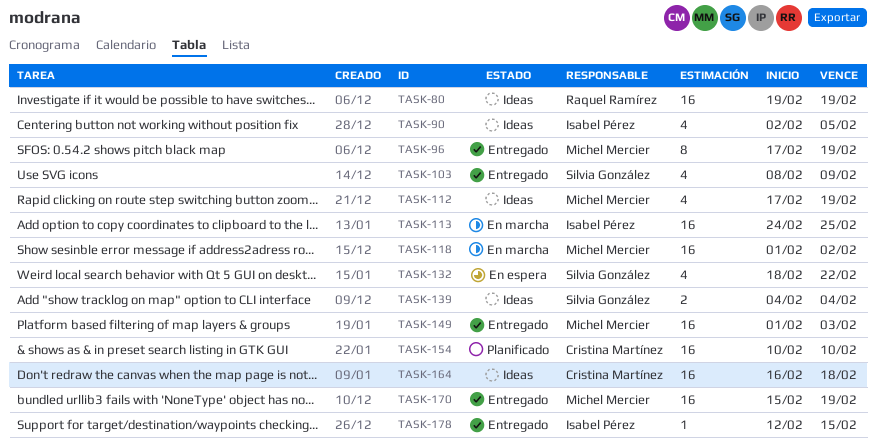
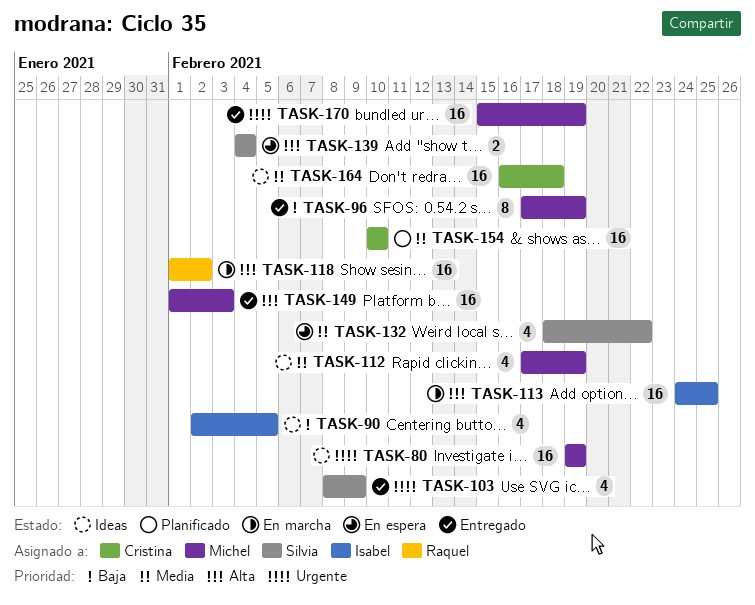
TASK-80, owner: Raquel Ramírez -> Michel Mercier
TASK-118, owner: Michel Mercier -> Raquel Ramírez
TASK-139, status: Ideas -> En espera
TASK-178: present -> none

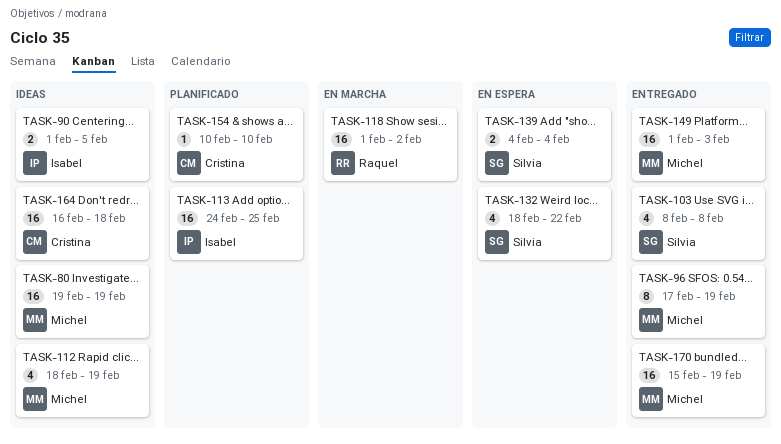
TASK-90, estimate: 4 -> 2
TASK-90, start: Feb 2 -> Feb 1
TASK-103, due: Feb 9 -> Feb 8
TASK-112, start: Feb 17 -> Feb 18
TASK-113, status: En marcha -> Planificado
TASK-154, estimate: 16 -> 1

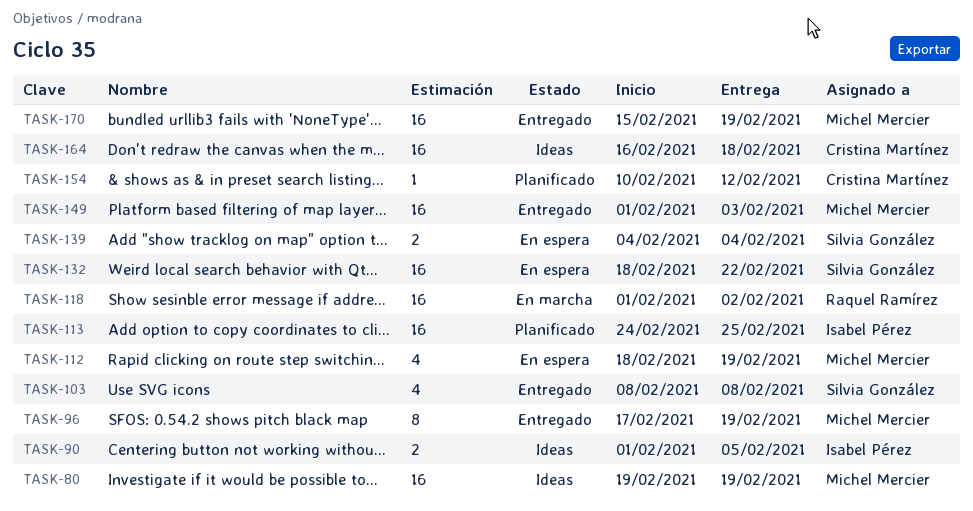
TASK-112, status: Ideas -> En espera
TASK-132, estimate: 4 -> 16
TASK-154, due: Feb 10 -> Feb 12

